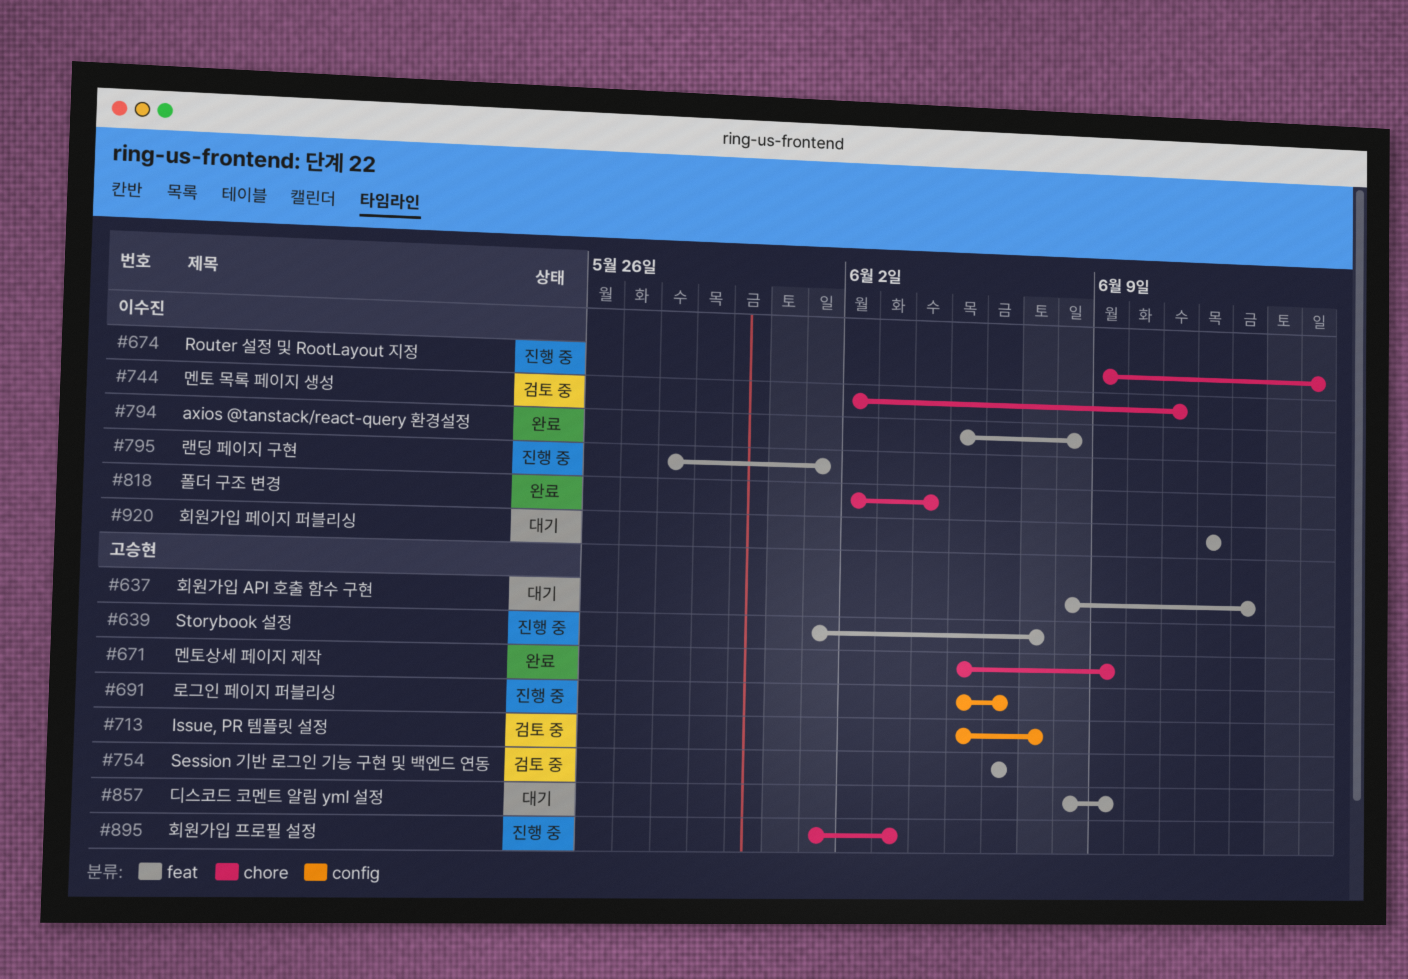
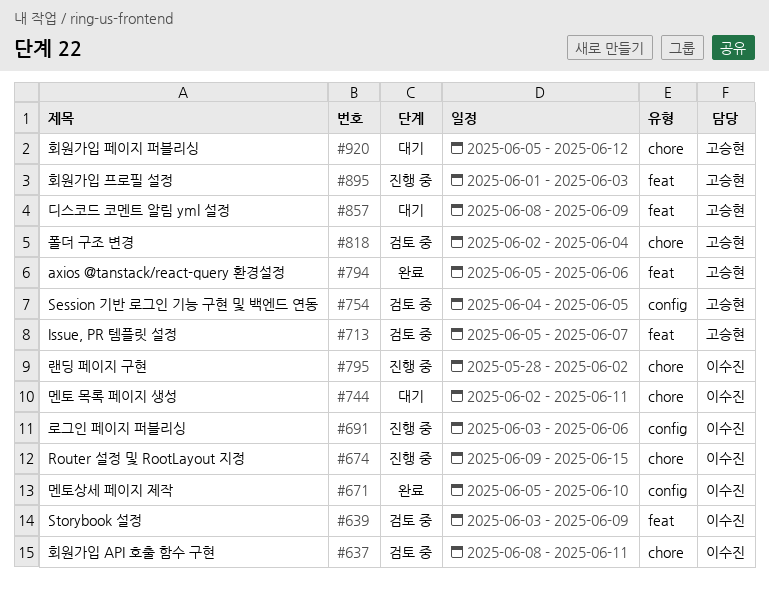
#637, status: 대기 -> 검토 중
#637, owner: 고승현 -> 이수진
#637, label: feat -> chore
#637, due: Jun 13 -> Jun 11
#639, status: 진행 중 -> 검토 중
#639, owner: 고승현 -> 이수진
#639, start: Jun 1 -> Jun 3
#639, due: Jun 7 -> Jun 9
#671, owner: 고승현 -> 이수진
#671, label: chore -> config
#671, due: Jun 9 -> Jun 10
#691, owner: 고승현 -> 이수진
#691, start: Jun 5 -> Jun 3
#713, label: config -> feat
#744, status: 검토 중 -> 대기
#754, label: feat -> config
#754, start: Jun 6 -> Jun 4
#754, due: Jun 6 -> Jun 5
#794, owner: 이수진 -> 고승현
#794, due: Jun 8 -> Jun 6
#795, label: feat -> chore
#795, due: Jun 1 -> Jun 2
#818, status: 완료 -> 검토 중
#818, owner: 이수진 -> 고승현
#895, label: chore -> feat
#920, owner: 이수진 -> 고승현
#920, label: feat -> chore
#920, start: Jun 12 -> Jun 5

